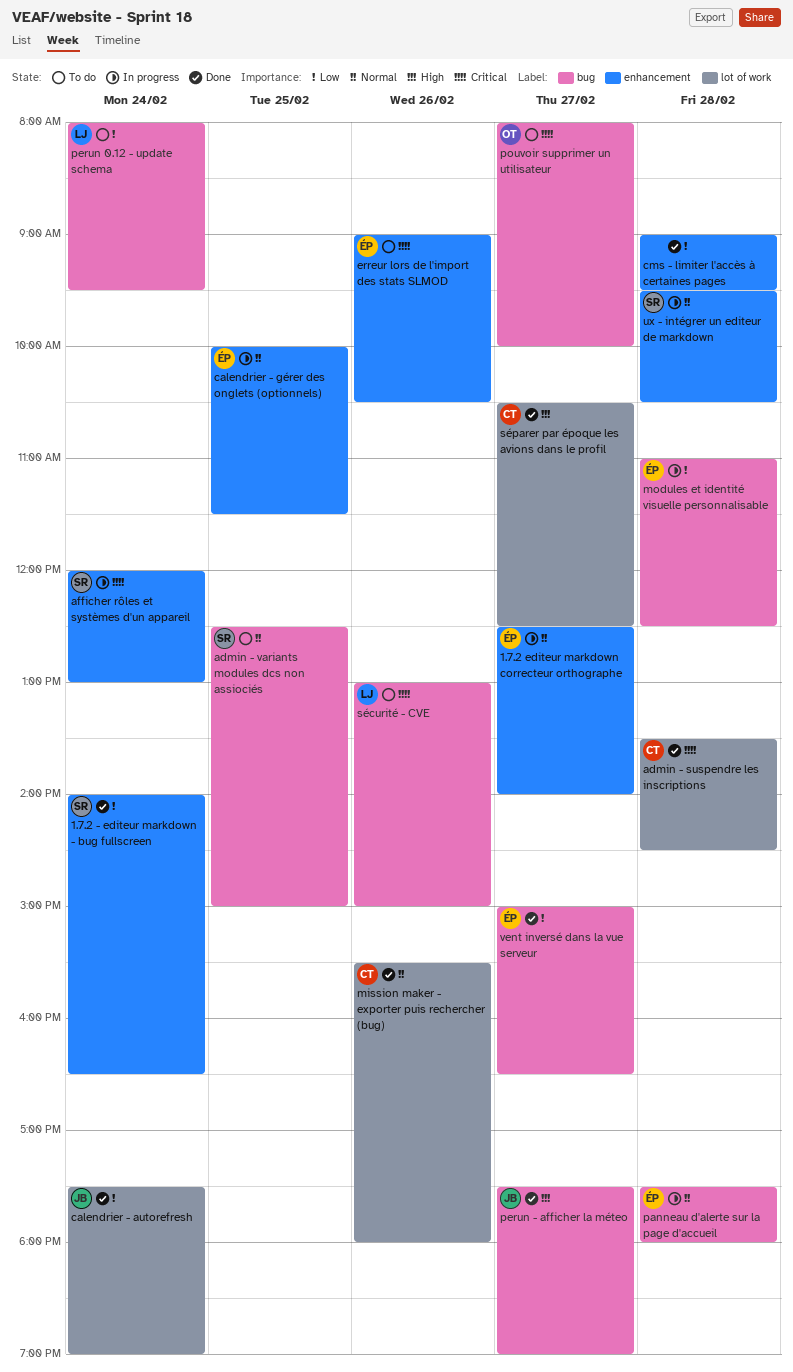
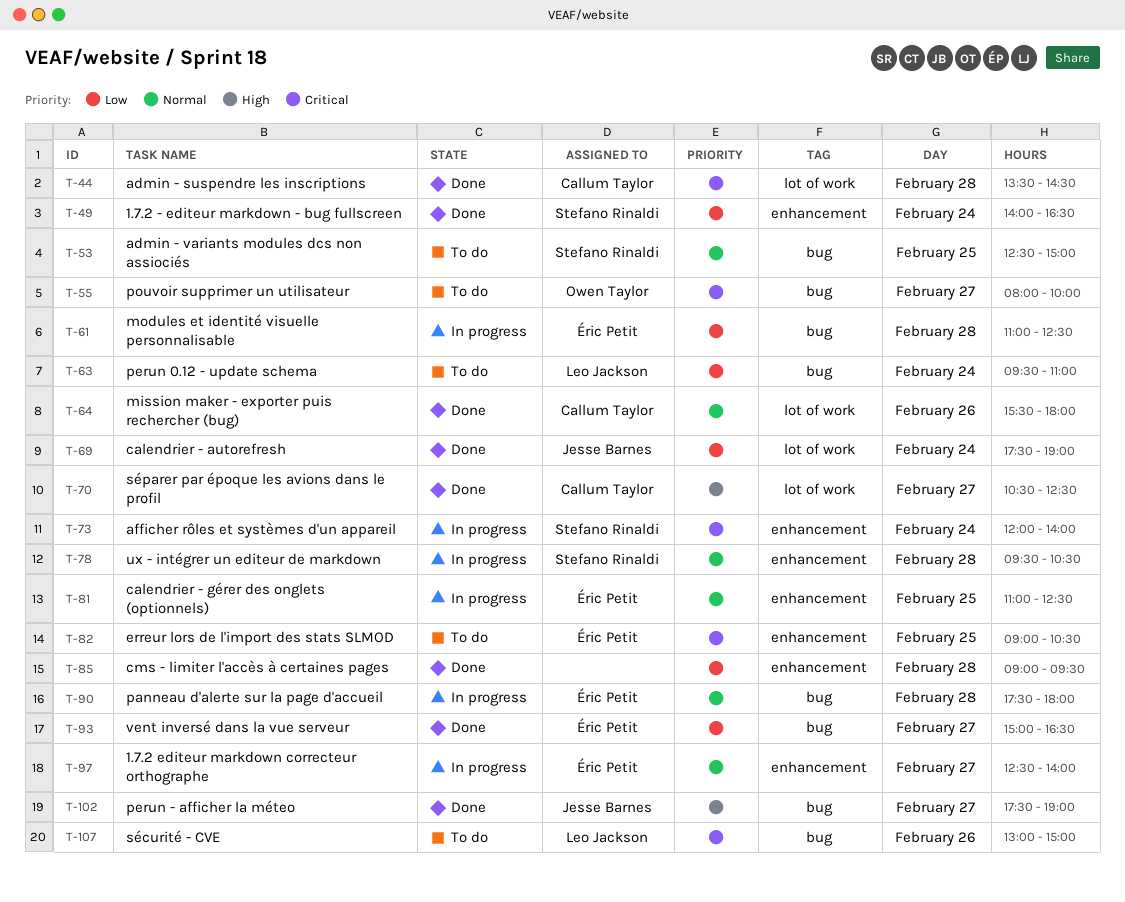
afficher rôles et systèmes d'un appareil, ends: 13:00 -> 14:00
calendrier - gérer des onglets (optionnels), begins: 10:00 -> 11:00
calendrier - gérer des onglets (optionnels), ends: 11:30 -> 12:30
erreur lors de l'import des stats SLMOD, day: Feb 26 -> Feb 25
perun 0.12 - update schema, begins: 08:00 -> 09:30
perun 0.12 - update schema, ends: 09:30 -> 11:00

